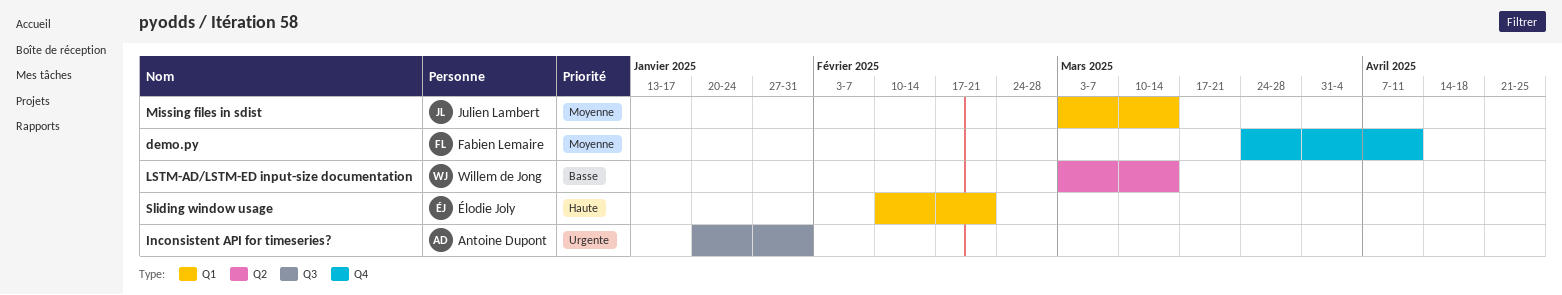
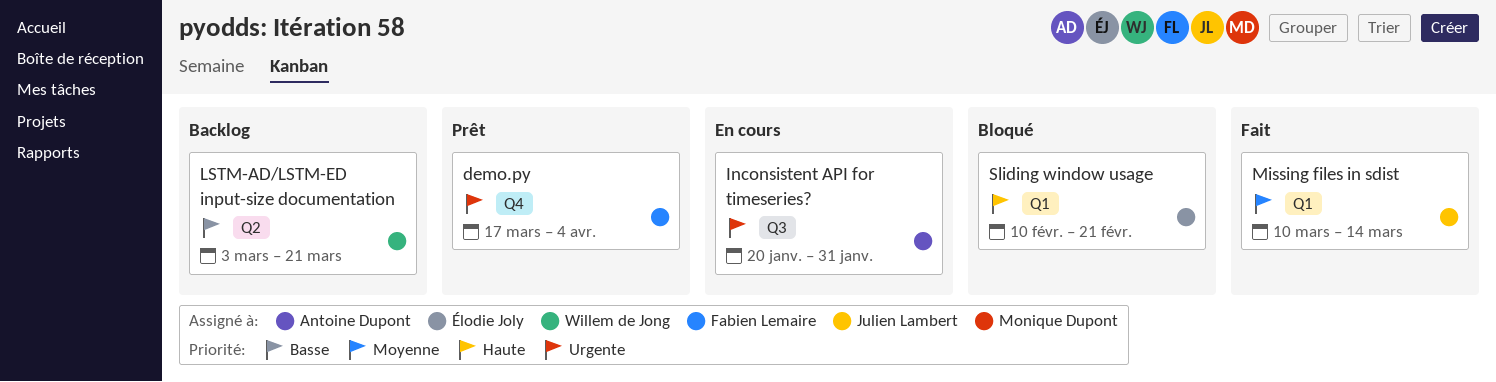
demo.py, priority: Moyenne -> Urgente
demo.py, start: Mar 24 -> Mar 17
demo.py, due: Apr 11 -> Apr 4
LSTM-AD/LSTM-ED input-size documentation, due: Mar 14 -> Mar 21
Missing files in sdist, start: Mar 3 -> Mar 10

